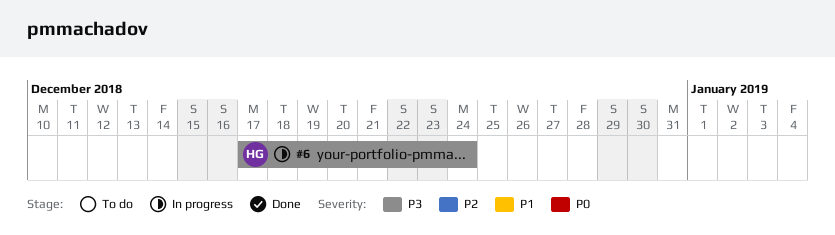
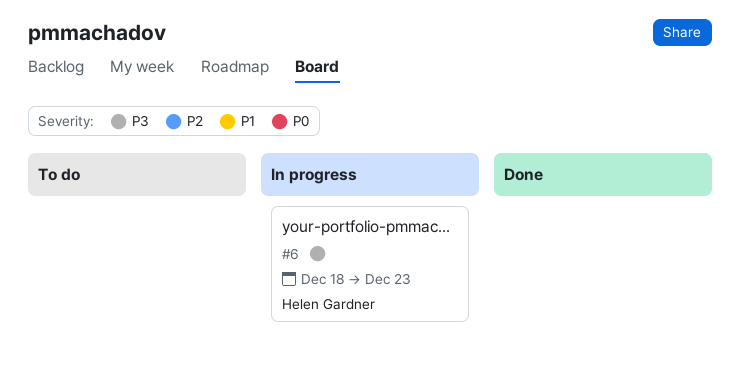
#6, start: Dec 17 -> Dec 18
#6, due: Dec 24 -> Dec 23

